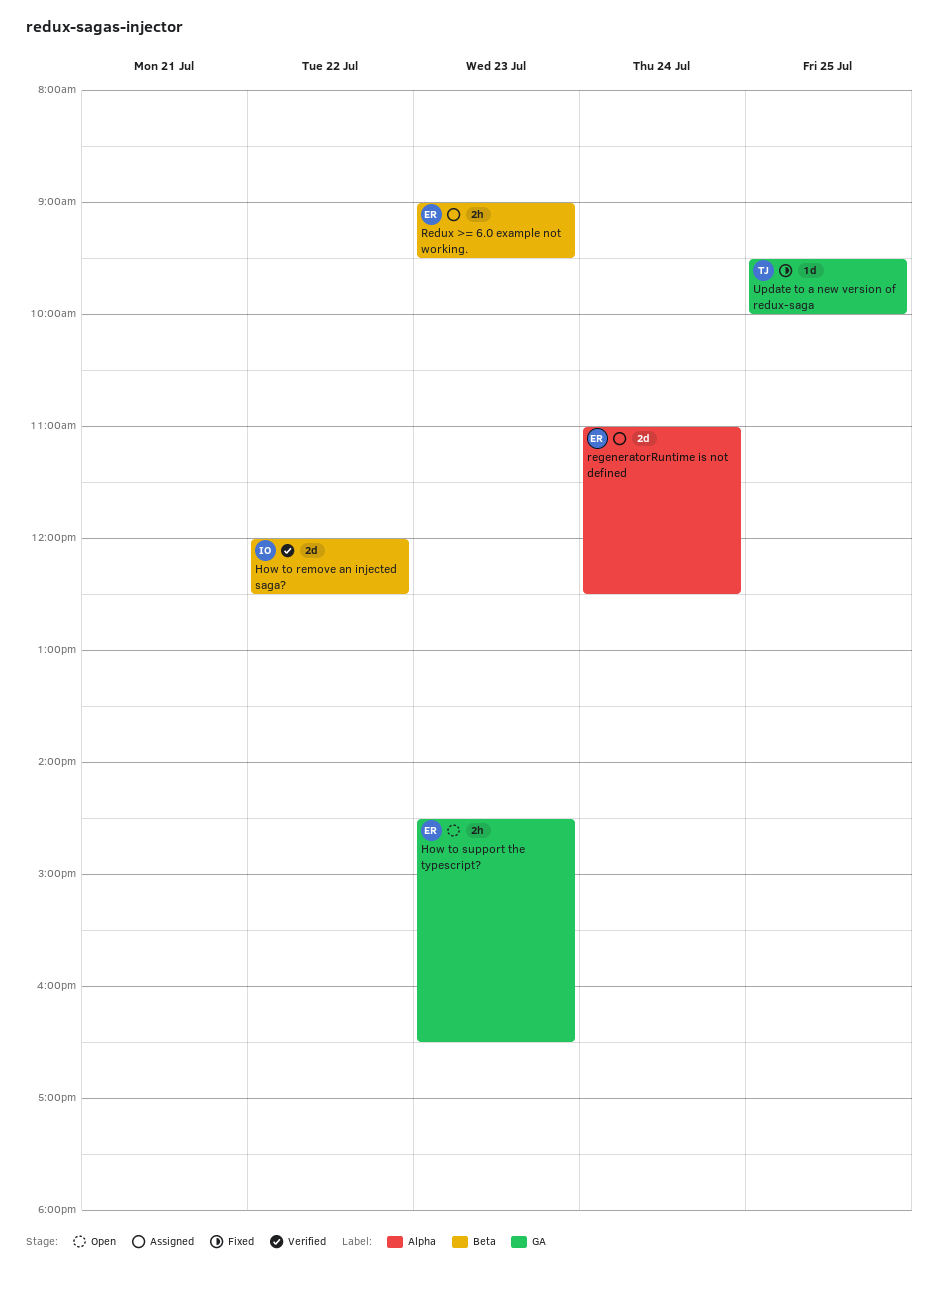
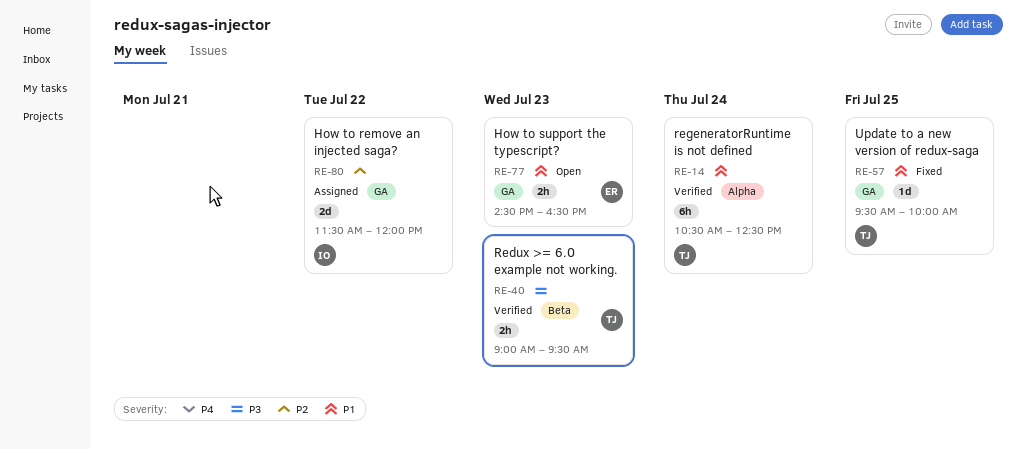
How to remove an injected saga?, status: Verified -> Assigned
How to remove an injected saga?, label: Beta -> GA
How to remove an injected saga?, begins: 12:00 -> 11:30
How to remove an injected saga?, ends: 12:30 -> 12:00
Redux >= 6.0 example not working., status: Assigned -> Verified
Redux >= 6.0 example not working., owner: ER -> TJ
regeneratorRuntime is not defined, status: Assigned -> Verified
regeneratorRuntime is not defined, owner: ER -> TJ
regeneratorRuntime is not defined, estimate: 2d -> 6h
regeneratorRuntime is not defined, begins: 11:00 -> 10:30

